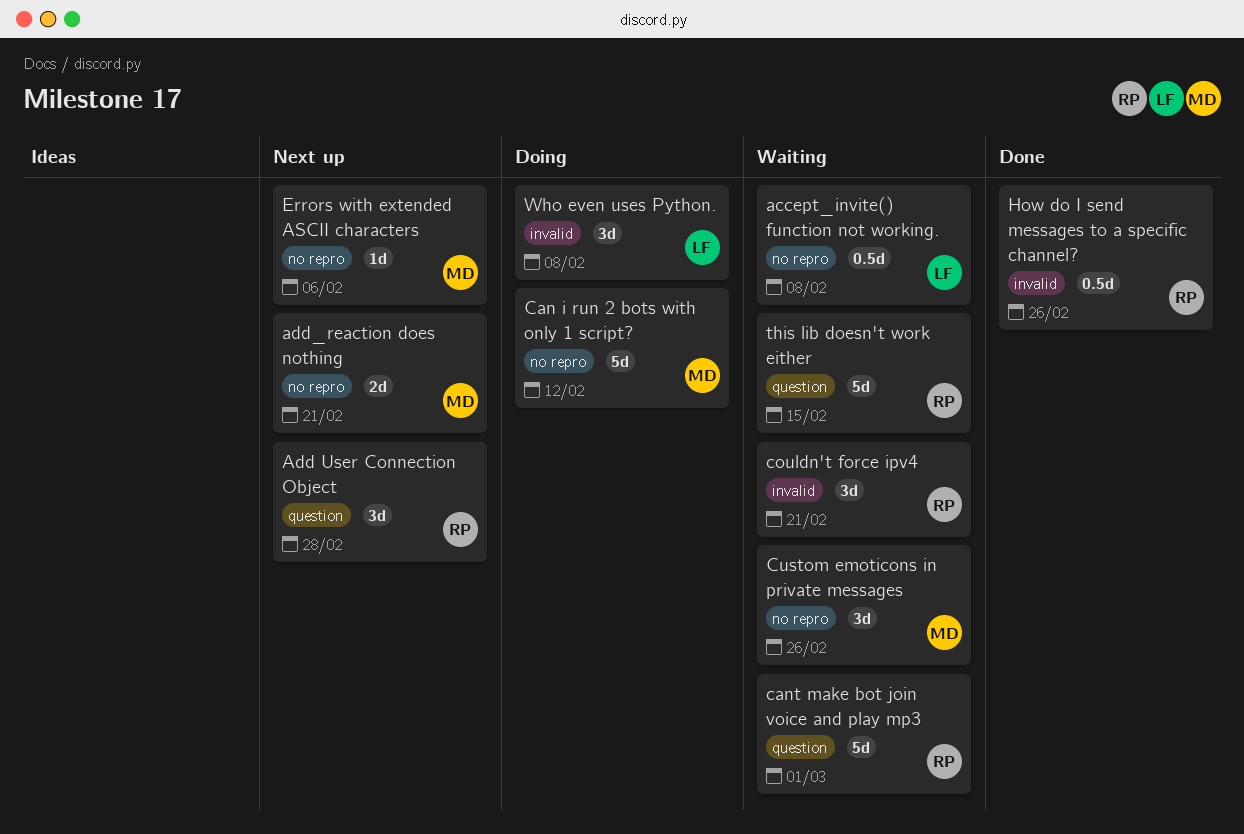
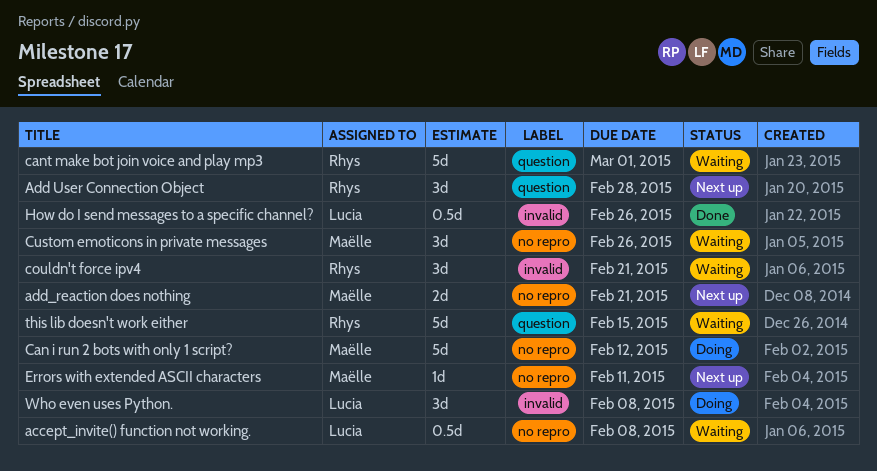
Errors with extended ASCII characters, due: Feb 6 -> Feb 11
How do I send messages to a specific channel?, owner: Rhys -> Lucia

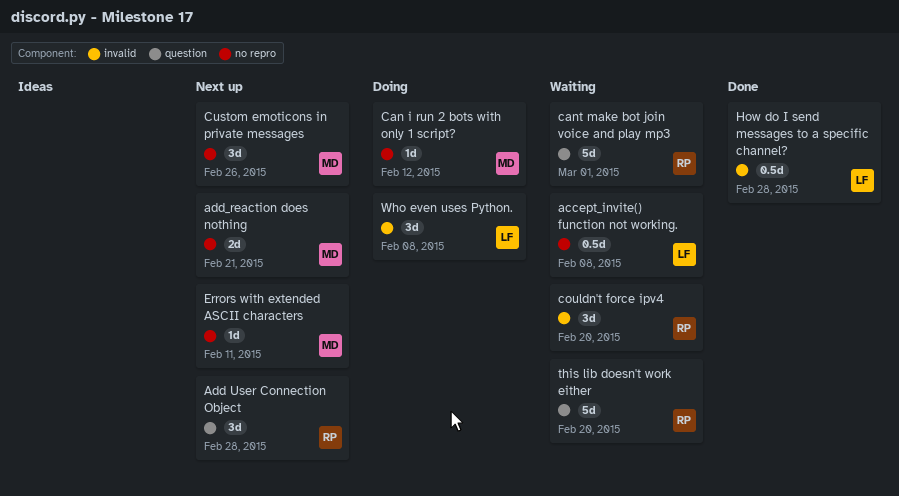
Can i run 2 bots with only 1 script?, estimate: 5d -> 1d
couldn't force ipv4, due: Feb 21 -> Feb 20
Custom emoticons in private messages, status: Waiting -> Next up
How do I send messages to a specific channel?, due: Feb 26 -> Feb 28
this lib doesn't work either, due: Feb 15 -> Feb 20

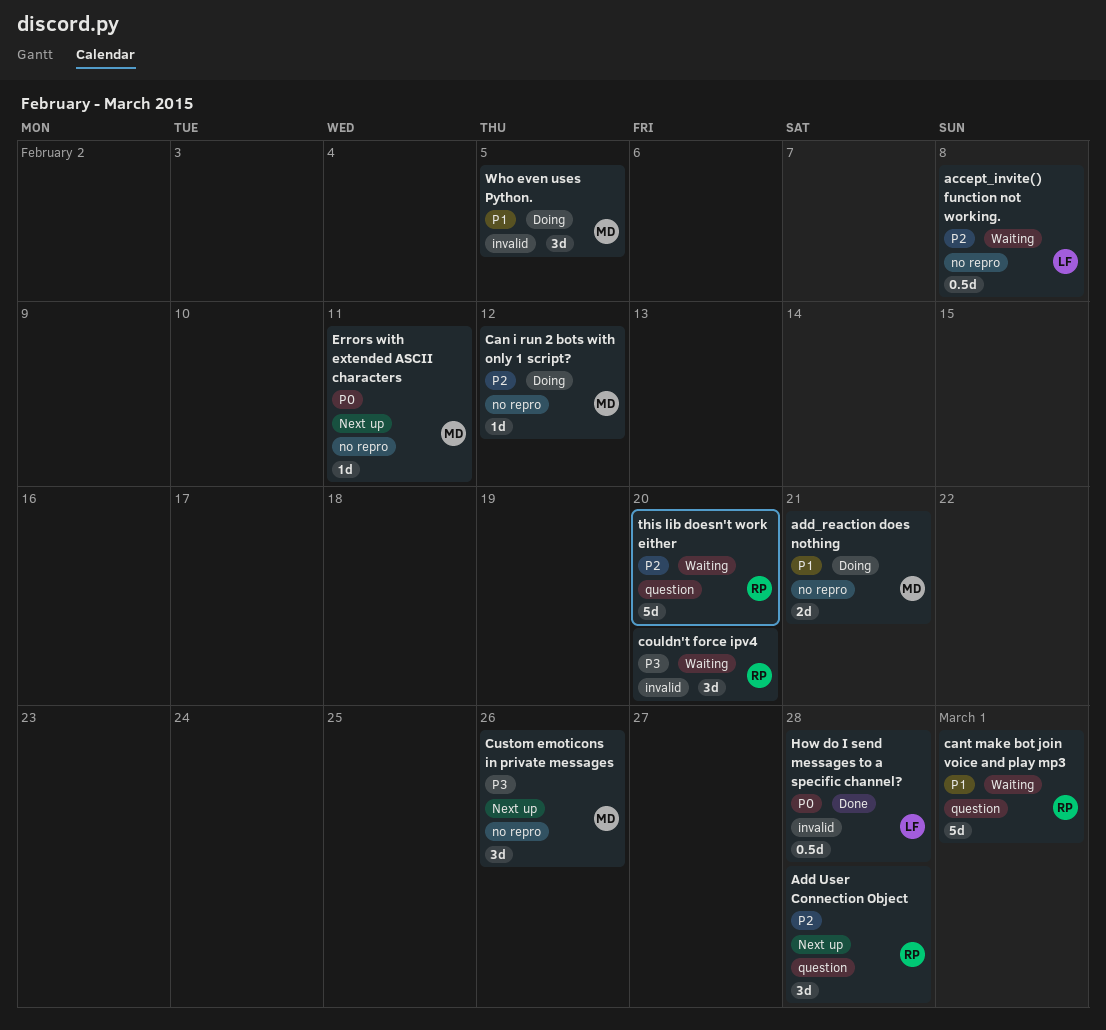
add_reaction does nothing, status: Next up -> Doing
Who even uses Python., owner: LF -> MD
Who even uses Python., due: Feb 8 -> Feb 5

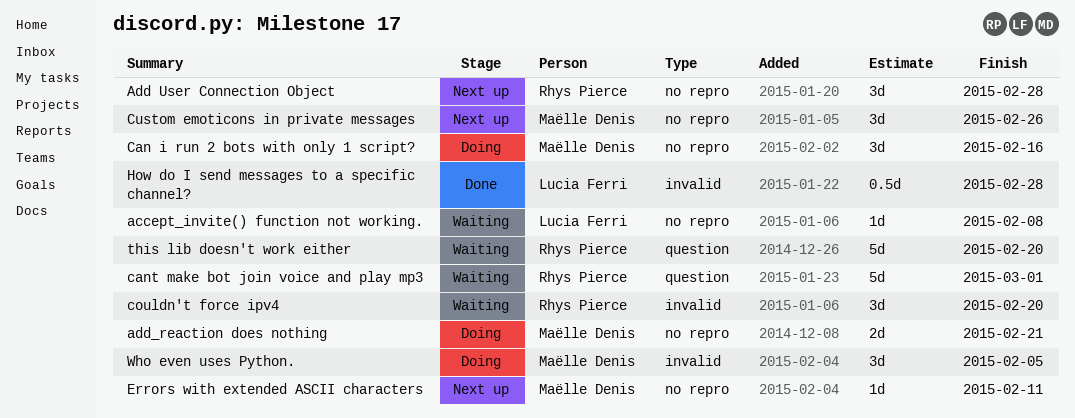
accept_invite() function not working., estimate: 0.5d -> 1d
Add User Connection Object, label: question -> no repro
Can i run 2 bots with only 1 script?, estimate: 1d -> 3d
Can i run 2 bots with only 1 script?, due: Feb 12 -> Feb 16

